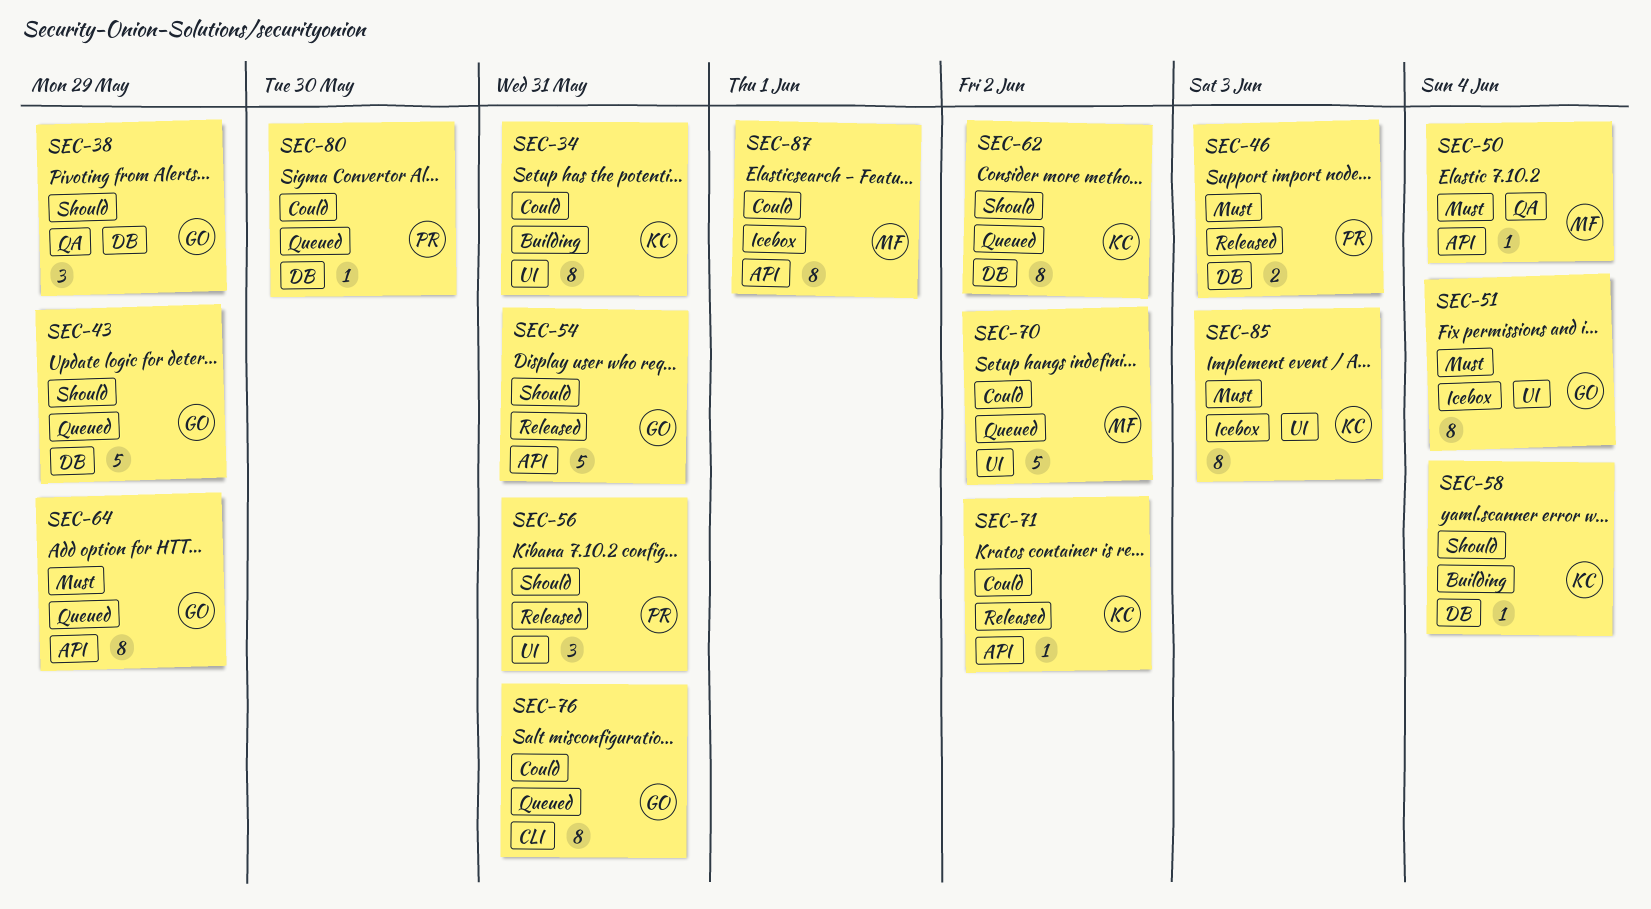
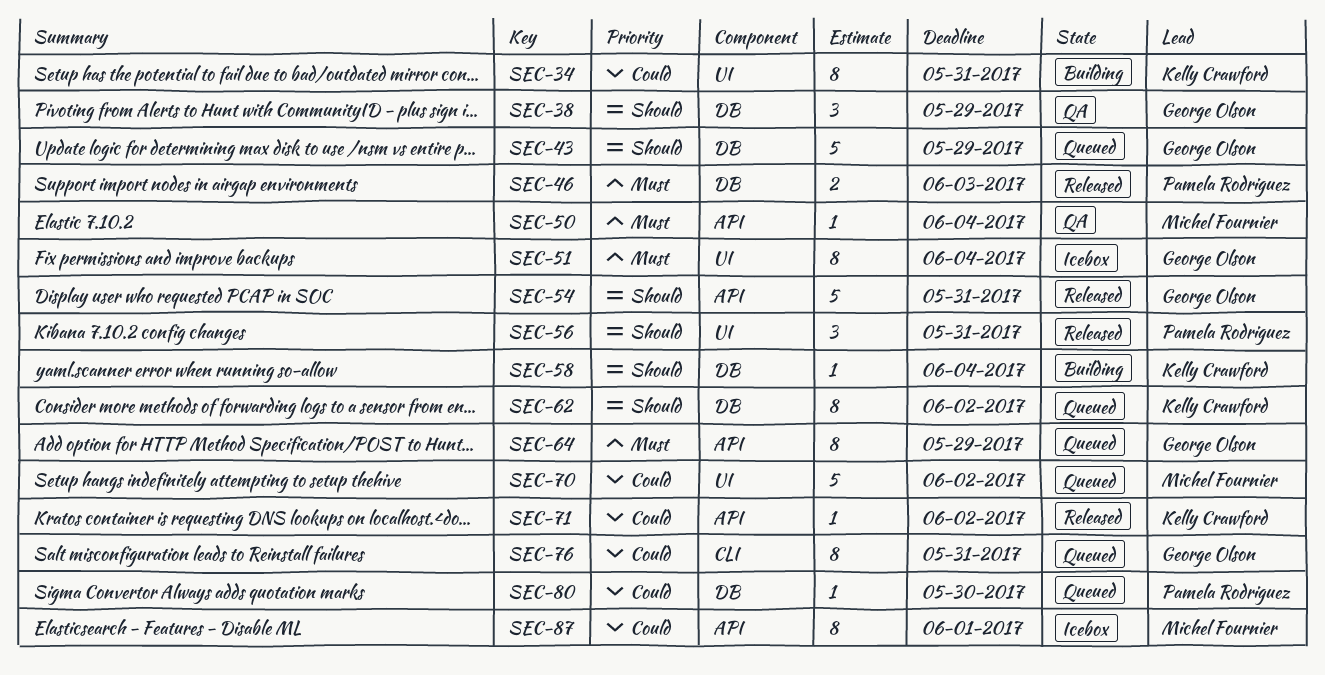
SEC-85: present -> none

